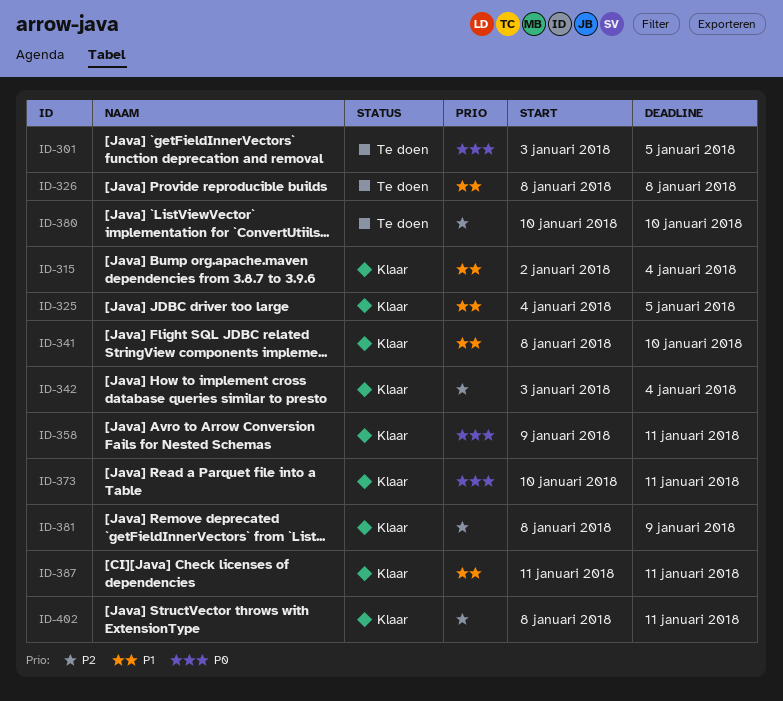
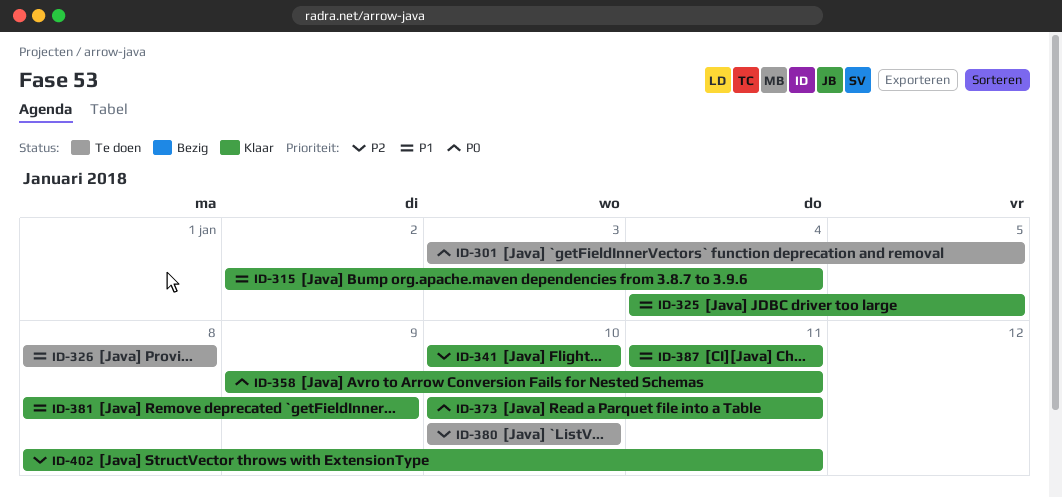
ID-341, priority: P1 -> P2
ID-341, start: Jan 8 -> Jan 10
ID-342: present -> none
ID-381, priority: P2 -> P1

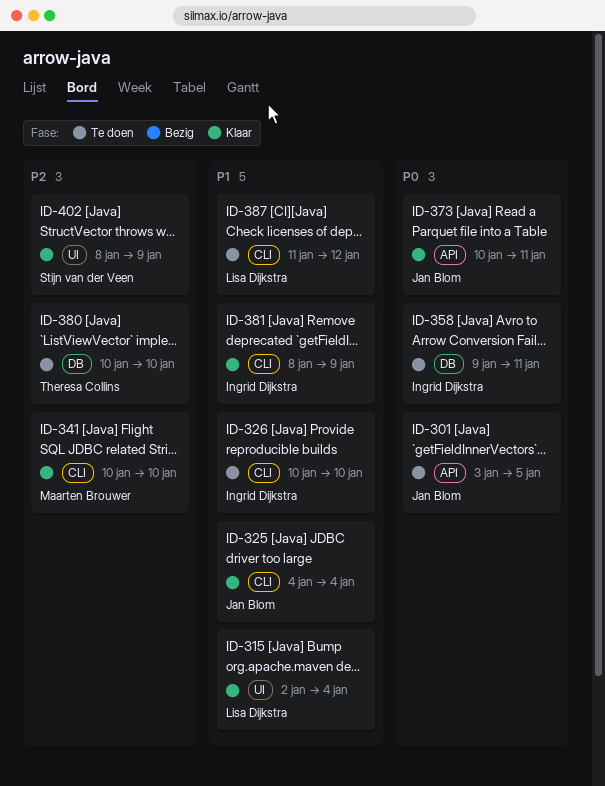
ID-325, due: Jan 5 -> Jan 4
ID-326, start: Jan 8 -> Jan 10
ID-326, due: Jan 8 -> Jan 10
ID-358, status: Klaar -> Te doen
ID-387, status: Klaar -> Te doen
ID-387, due: Jan 11 -> Jan 12
ID-402, due: Jan 11 -> Jan 9

